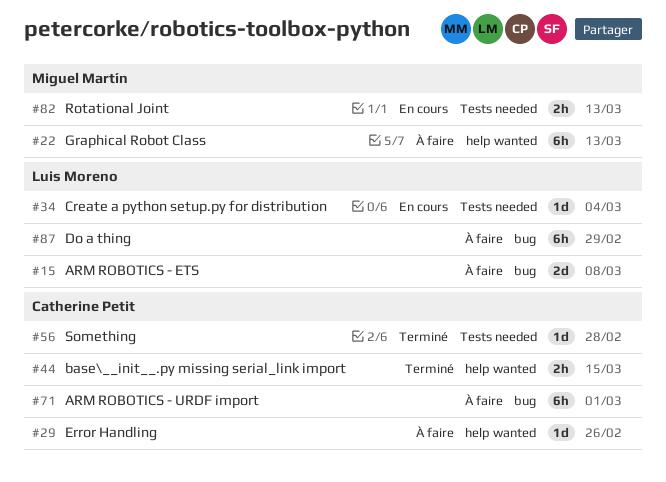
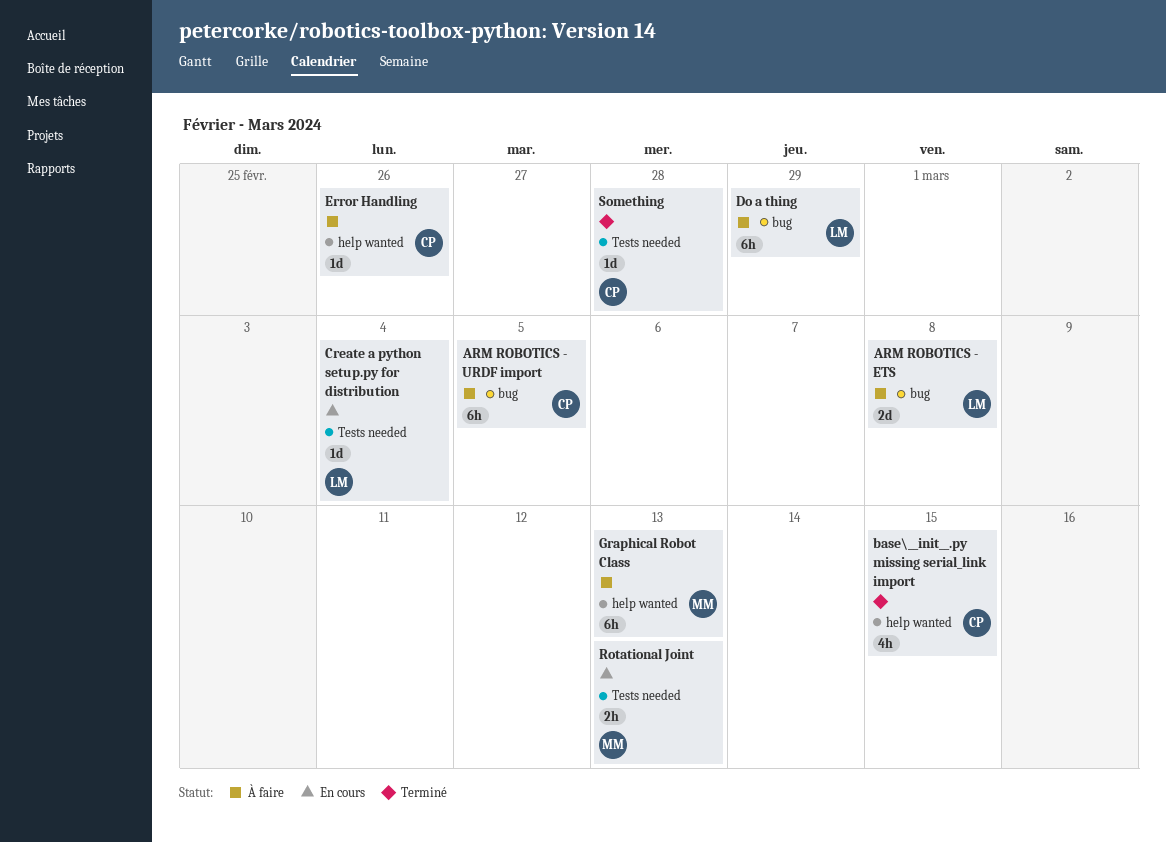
ARM ROBOTICS - URDF import, due: Mar 1 -> Mar 5
base\__init__.py missing serial_link import, estimate: 2h -> 4h

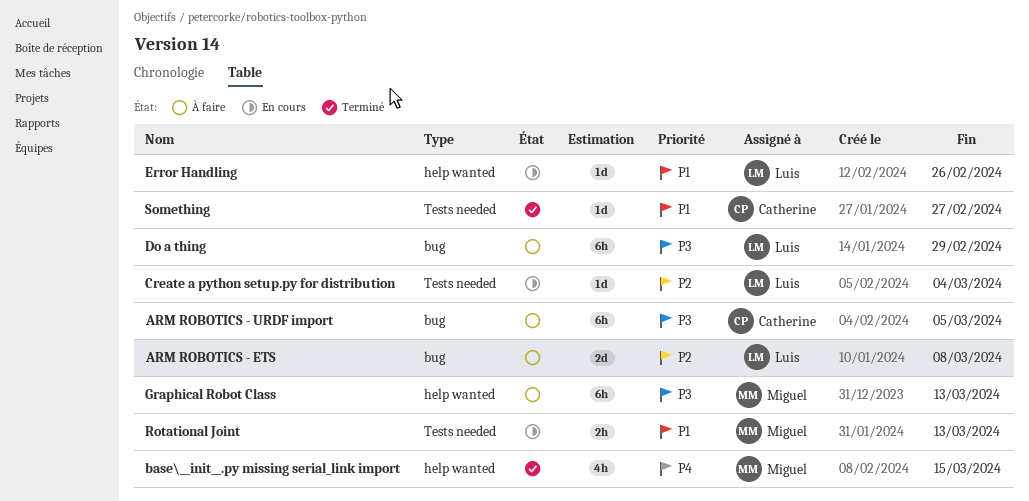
base\__init__.py missing serial_link import, owner: Catherine -> Miguel
Error Handling, status: À faire -> En cours
Error Handling, owner: Catherine -> Luis
Something, due: Feb 28 -> Feb 27

